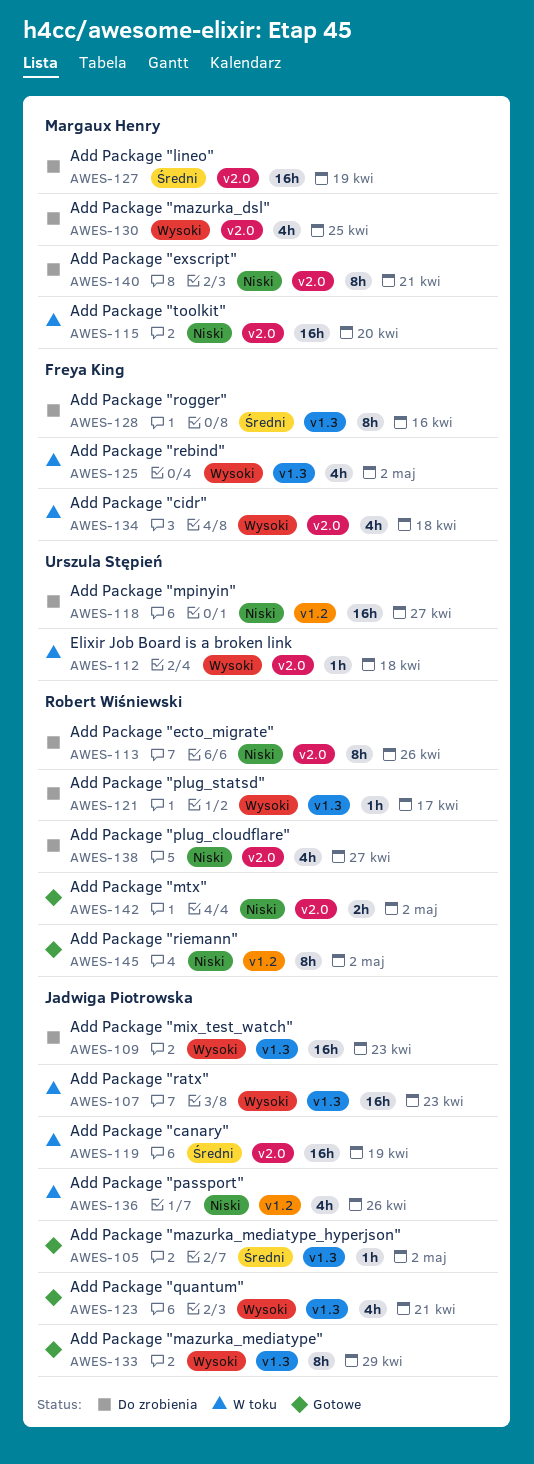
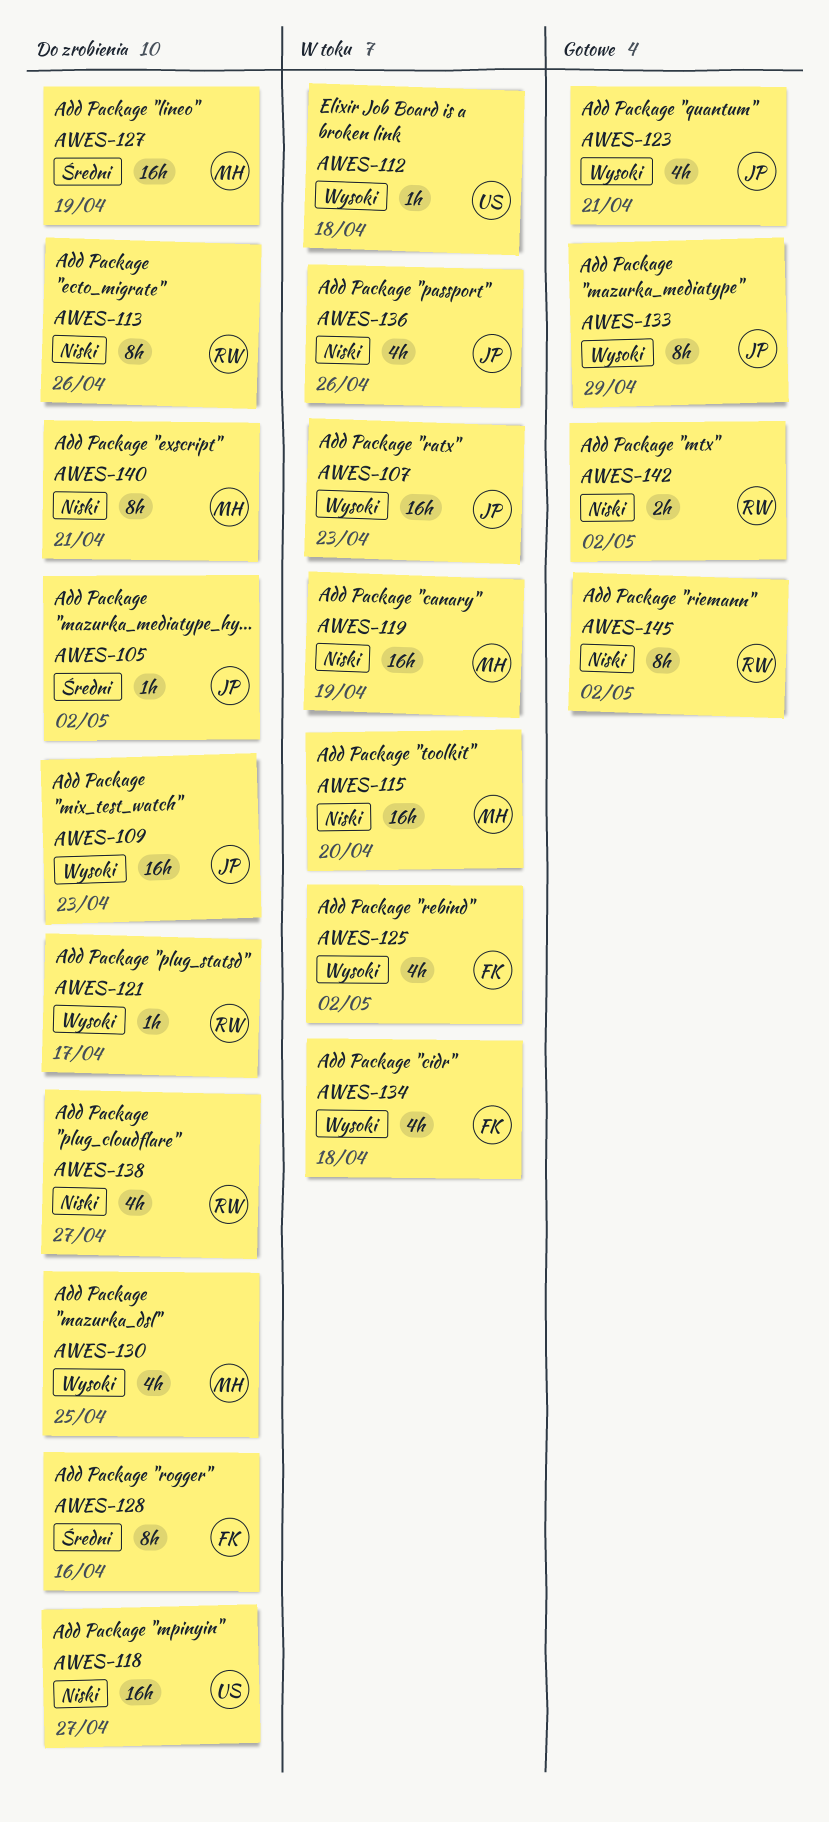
AWES-105, status: Gotowe -> Do zrobienia
AWES-119, owner: Jadwiga Piotrowska -> Margaux Henry
AWES-119, priority: Średni -> Niski

